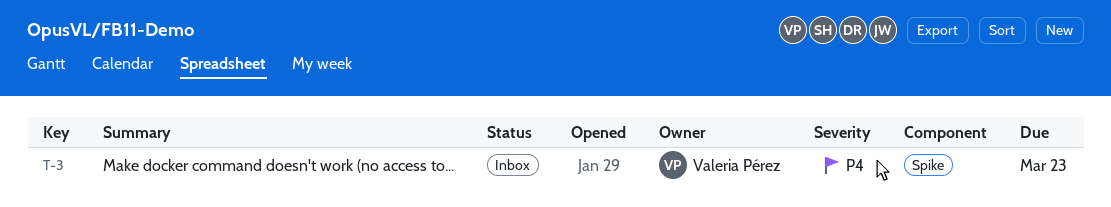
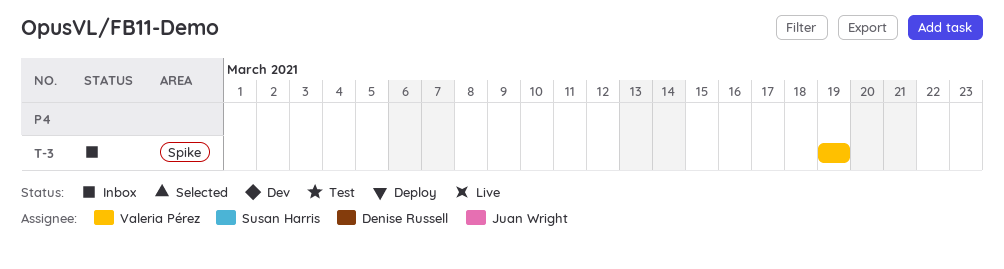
T-3, due: Mar 23 -> Mar 19

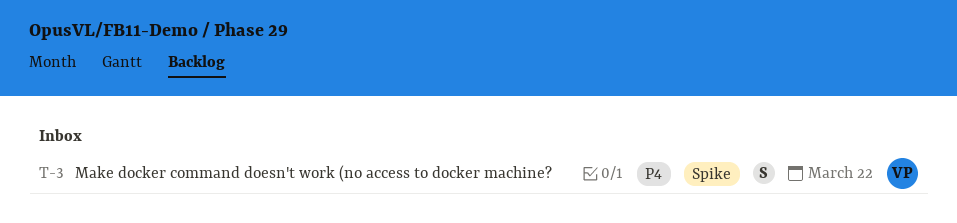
T-3, due: Mar 19 -> Mar 22

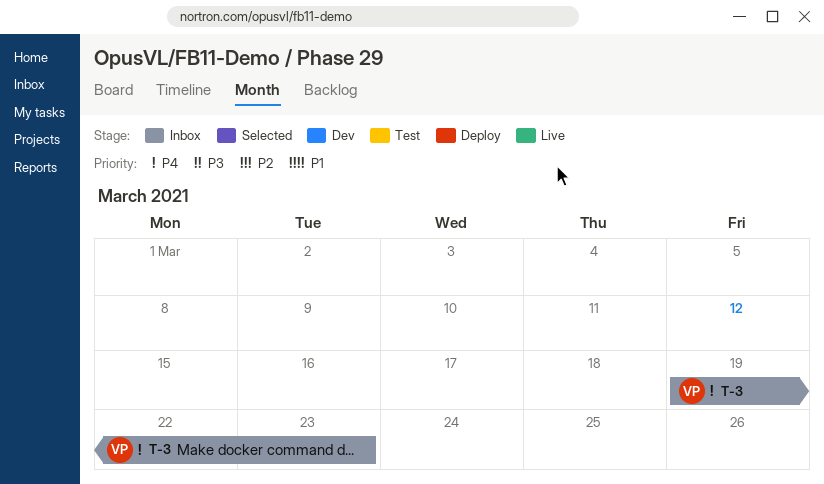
T-3, due: Mar 22 -> Mar 23

